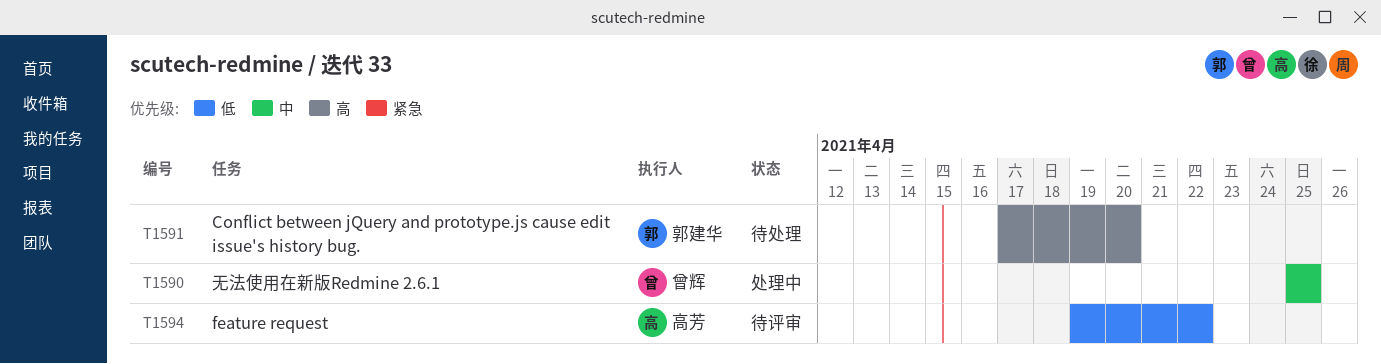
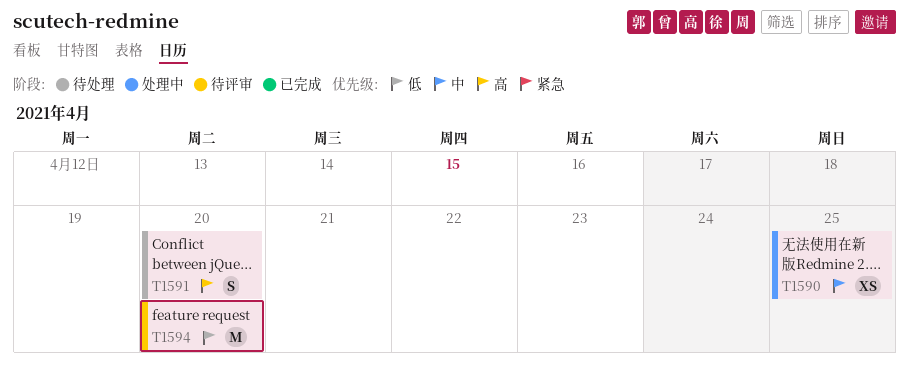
T1594, due: Apr 22 -> Apr 20

